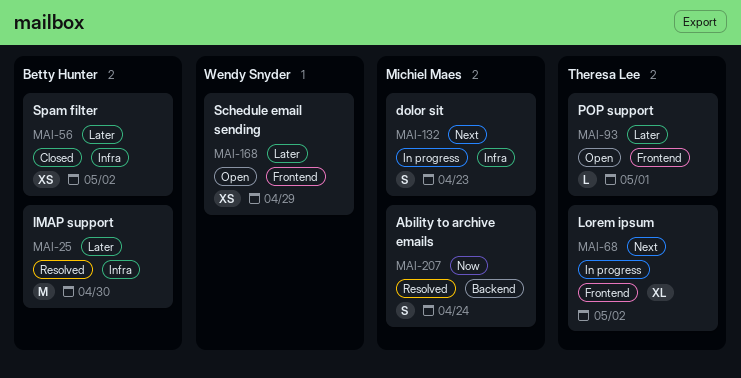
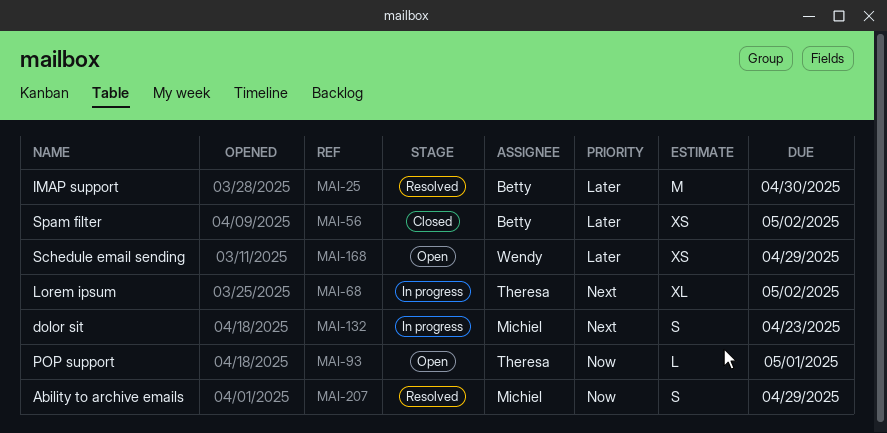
MAI-93, priority: Later -> Now
MAI-207, due: Apr 24 -> Apr 29

